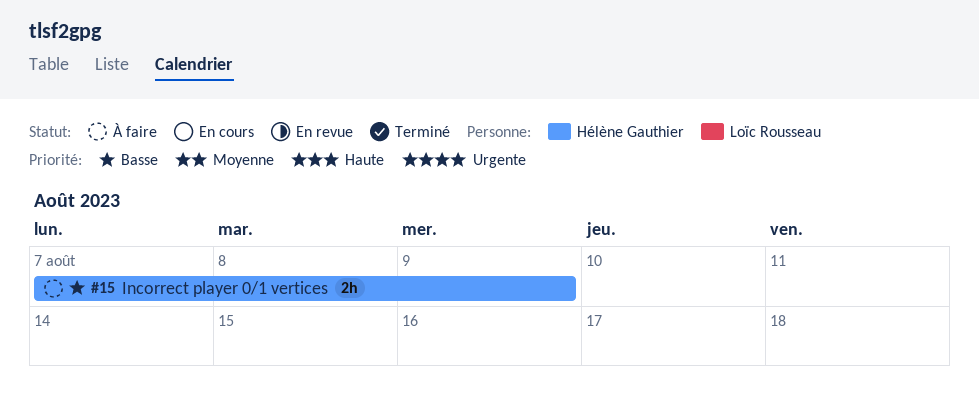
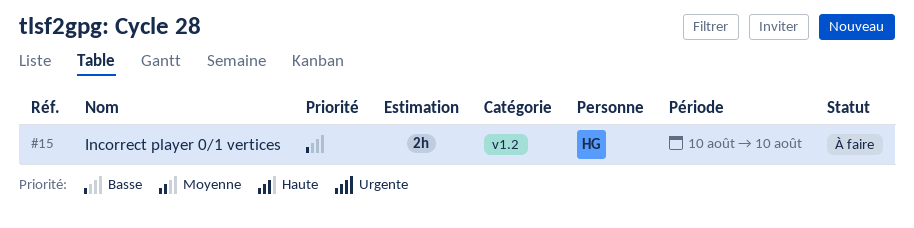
#15, start: Aug 7 -> Aug 10
#15, due: Aug 9 -> Aug 10

